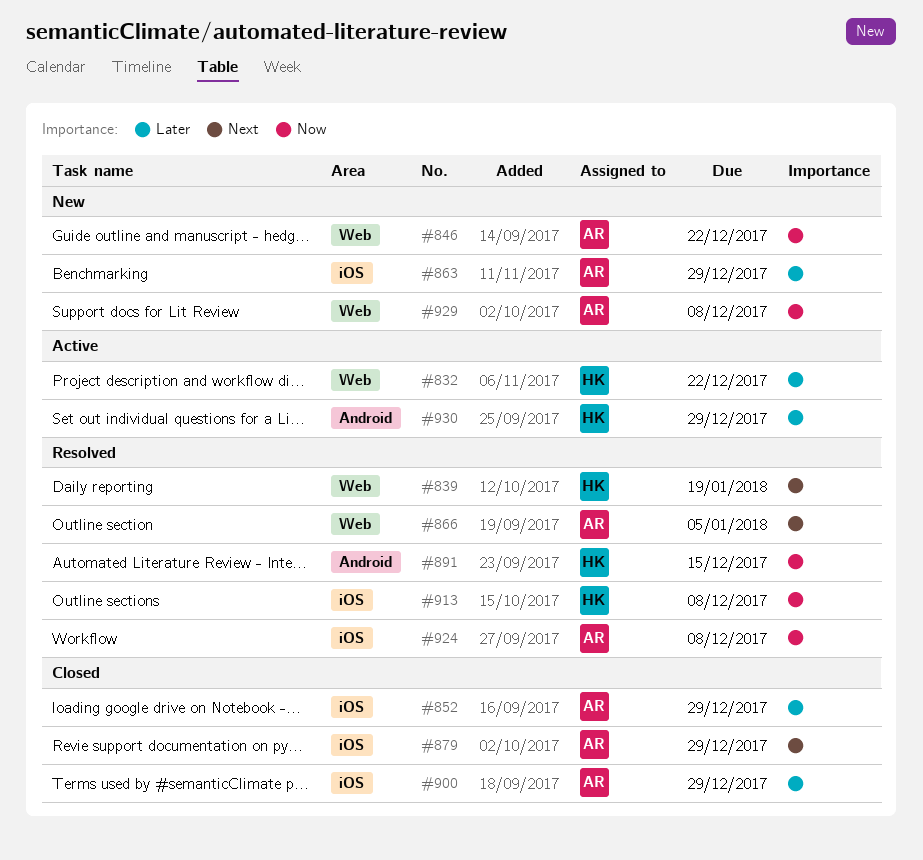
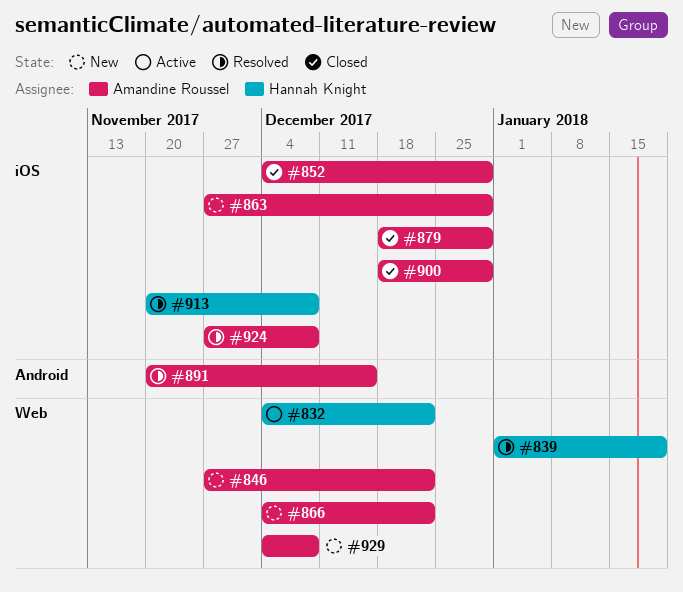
#866, status: Resolved -> New
#866, due: Jan 5 -> Dec 22
#891, owner: Hannah Knight -> Amandine Roussel
#930: present -> none

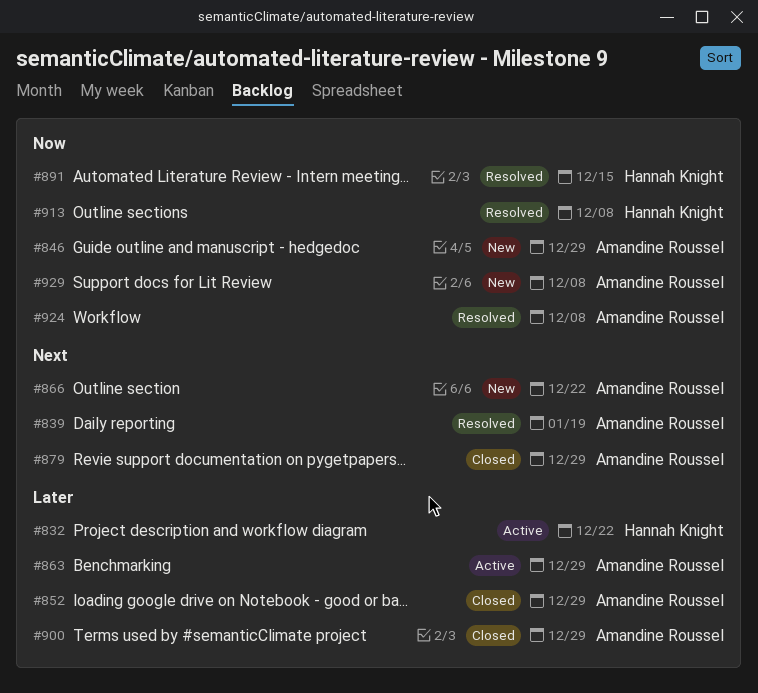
#839, owner: Hannah Knight -> Amandine Roussel
#846, due: Dec 22 -> Dec 29
#863, status: New -> Active
#891, owner: Amandine Roussel -> Hannah Knight

